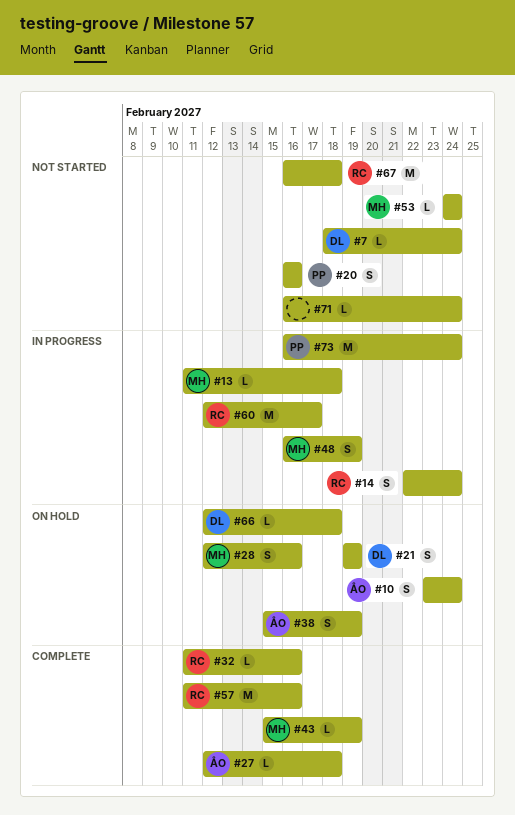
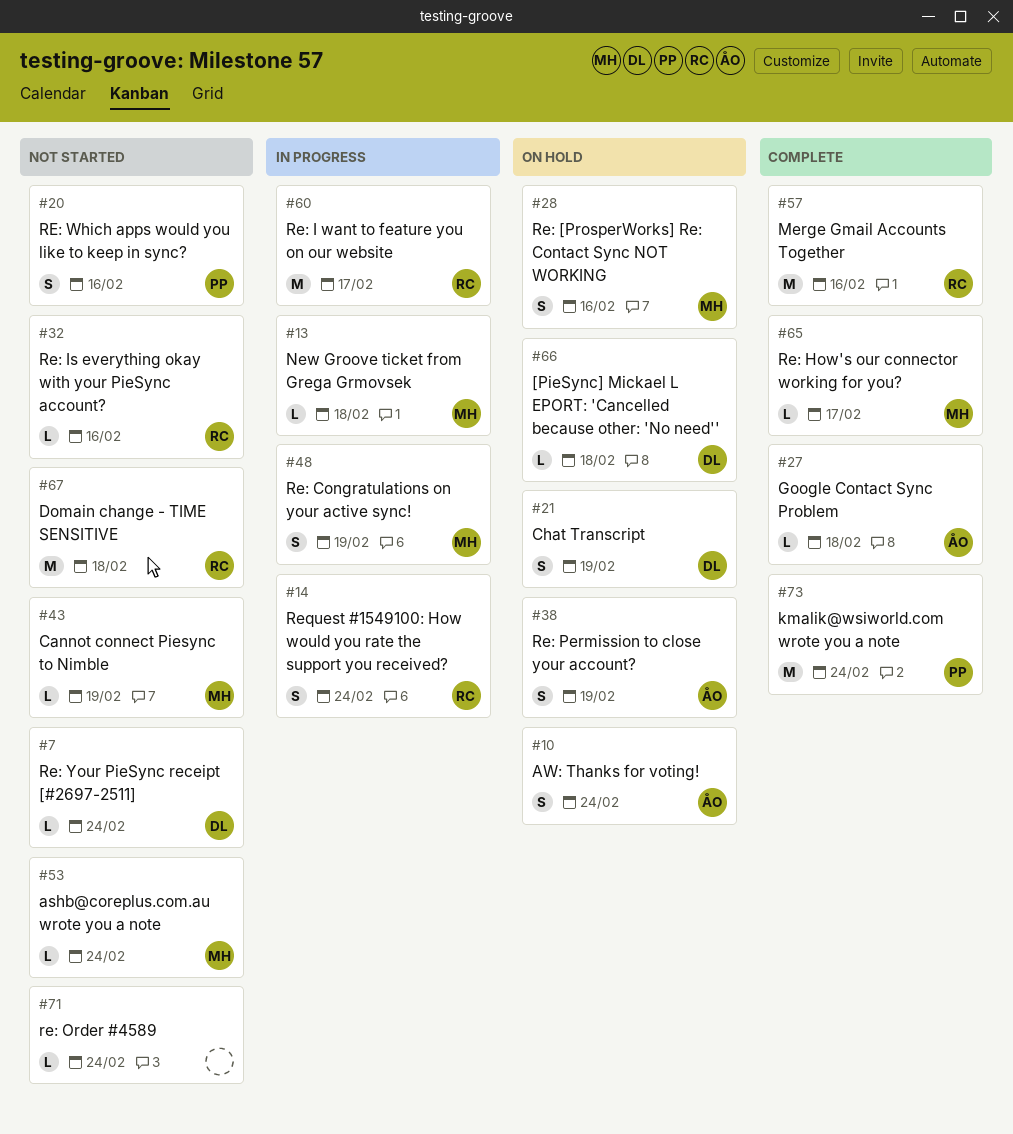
#32, status: Complete -> Not started
#43, status: Complete -> Not started
#65: none -> present
#73, status: In progress -> Complete

